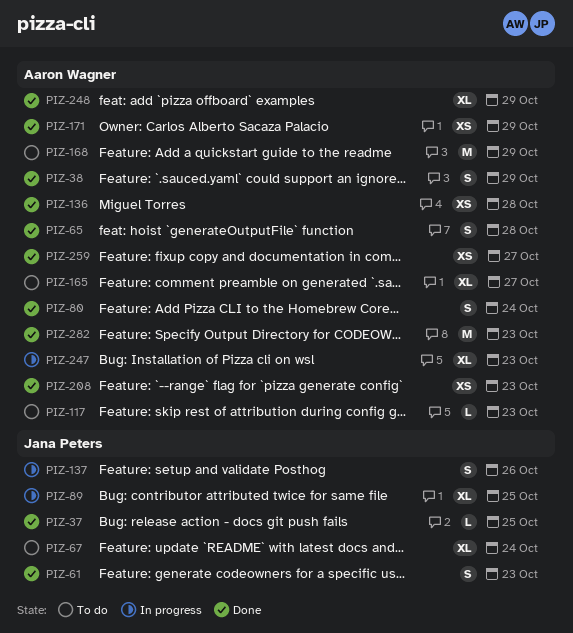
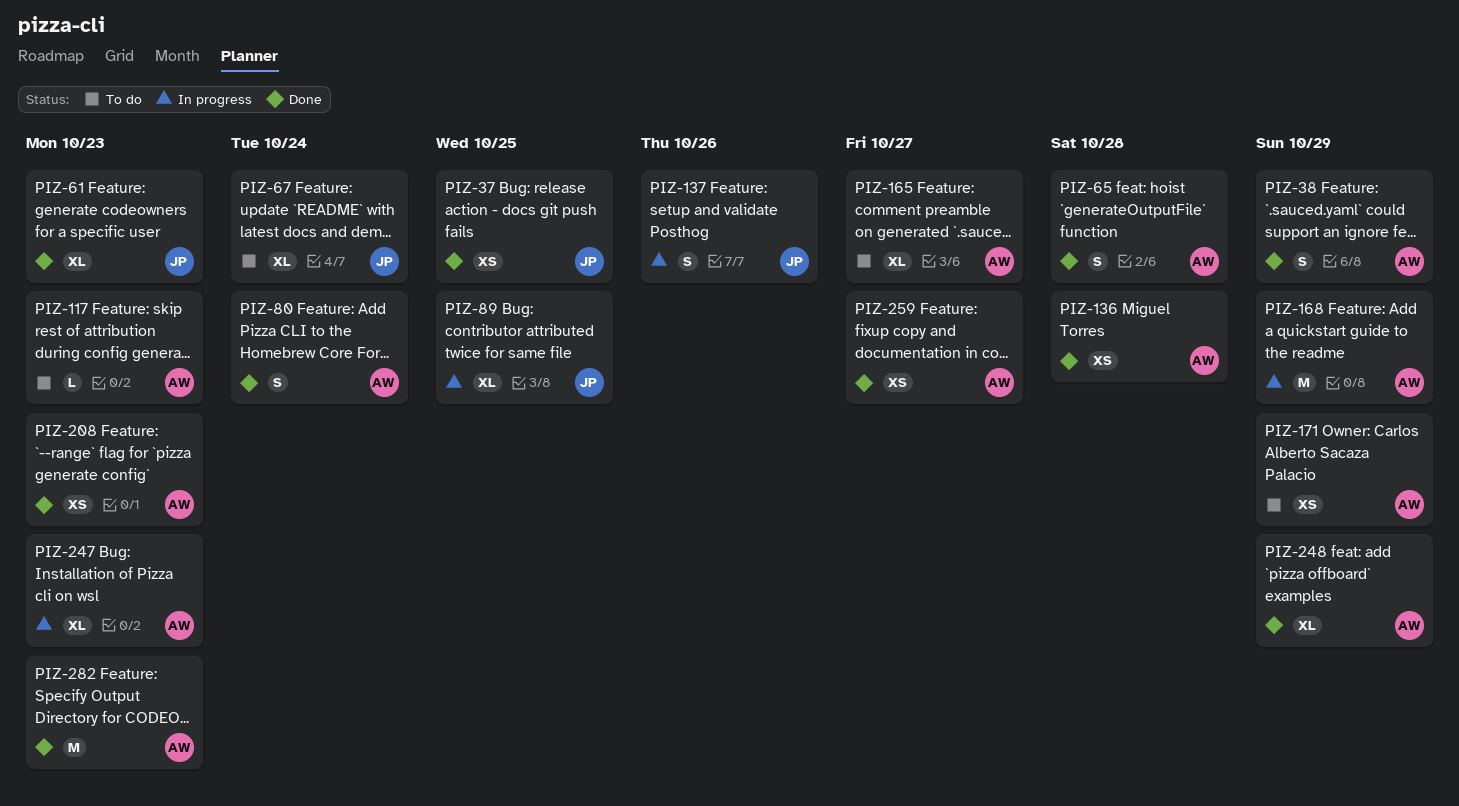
PIZ-37, estimate: L -> XS
PIZ-61, estimate: S -> XL
PIZ-168, status: To do -> In progress
PIZ-171, status: Done -> To do

